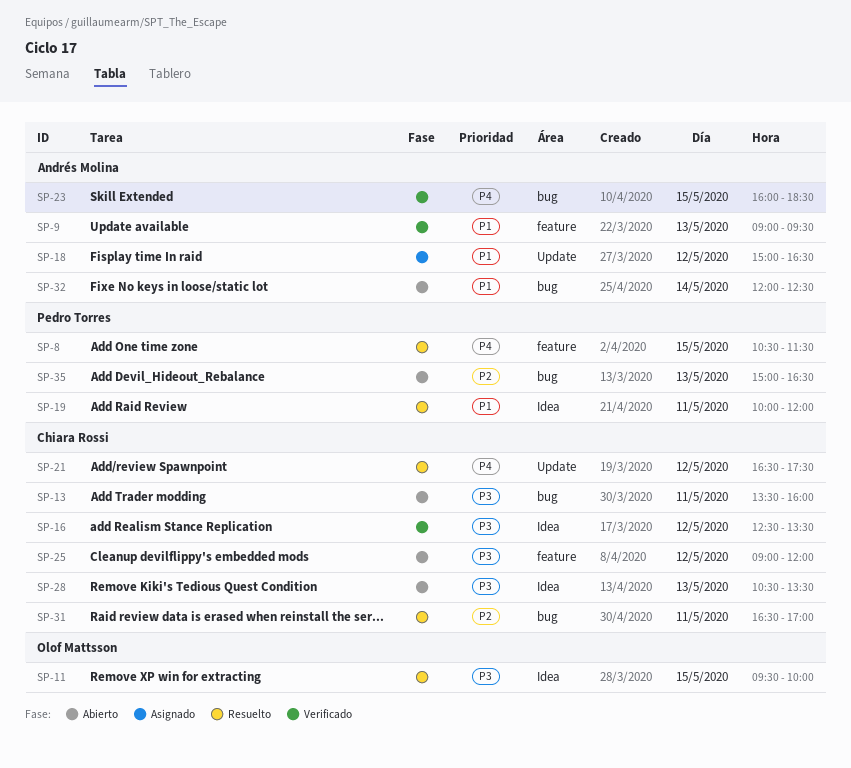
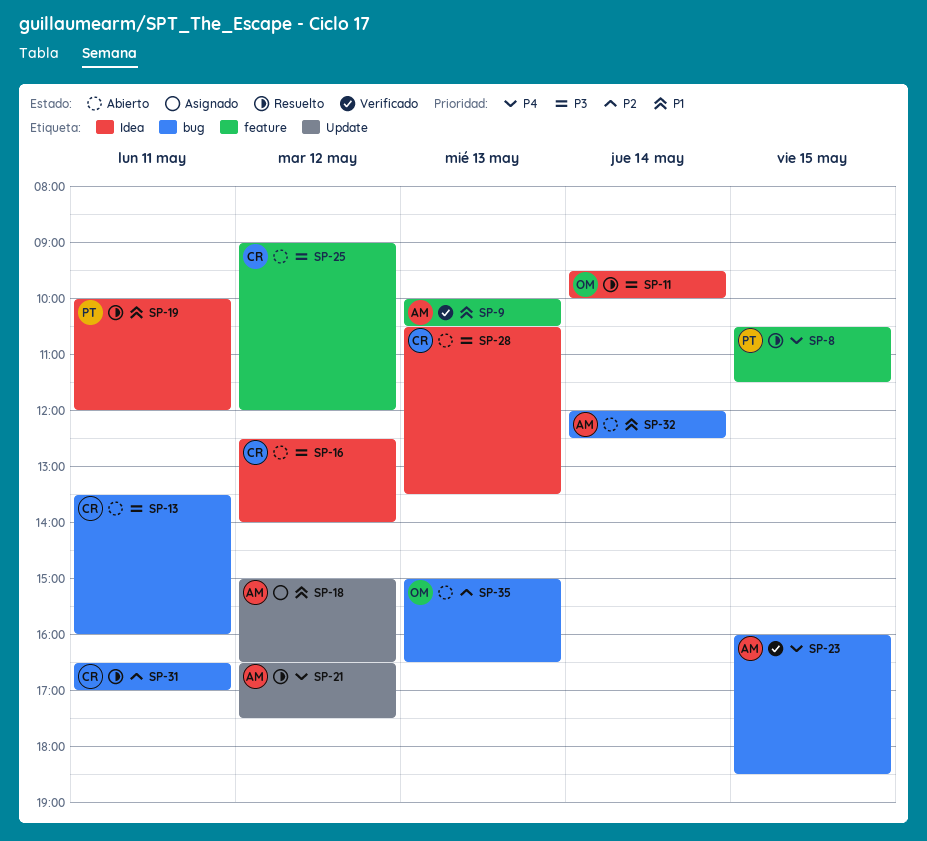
SP-9, begins: 09:00 -> 10:00
SP-9, ends: 09:30 -> 10:30
SP-11, day: May 15 -> May 14
SP-16, status: Verificado -> Abierto
SP-16, ends: 13:30 -> 14:00
SP-21, owner: Chiara Rossi -> Andrés Molina
SP-35, owner: Pedro Torres -> Olof Mattsson

